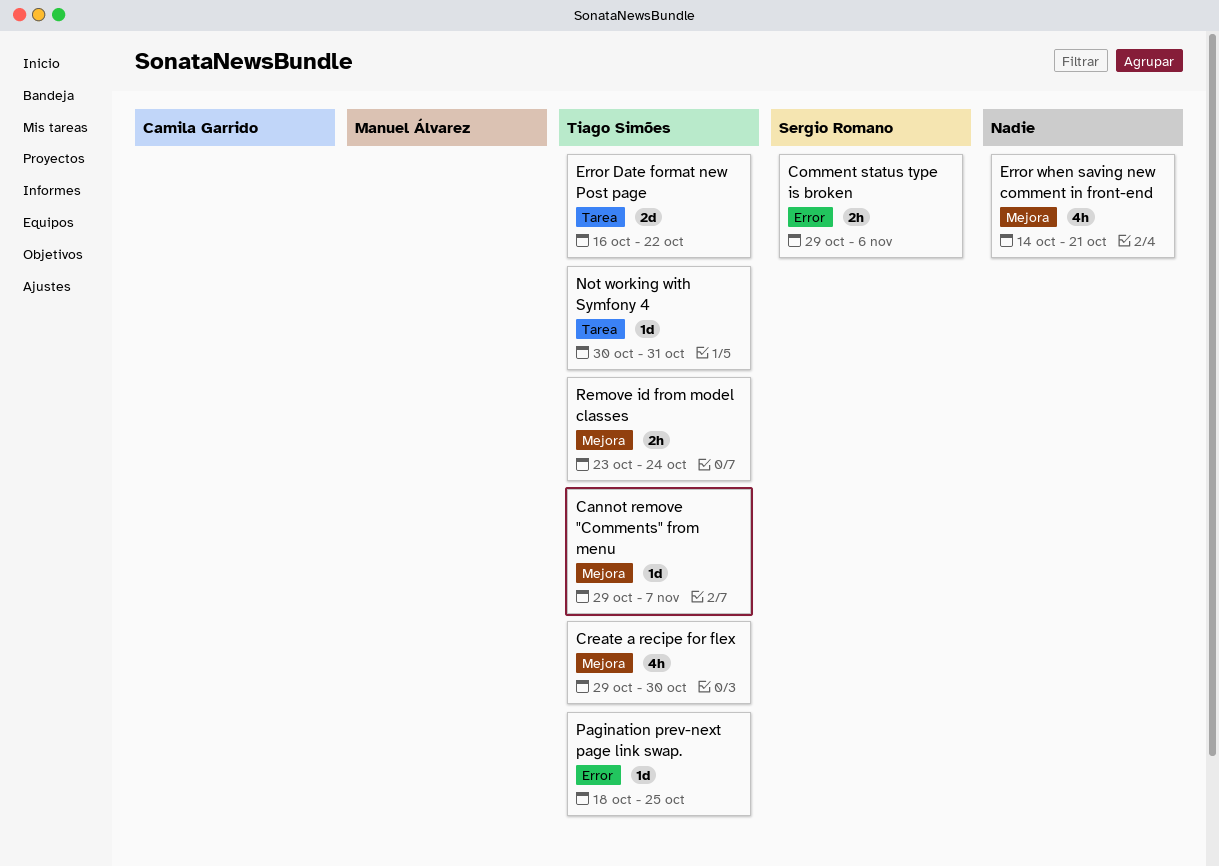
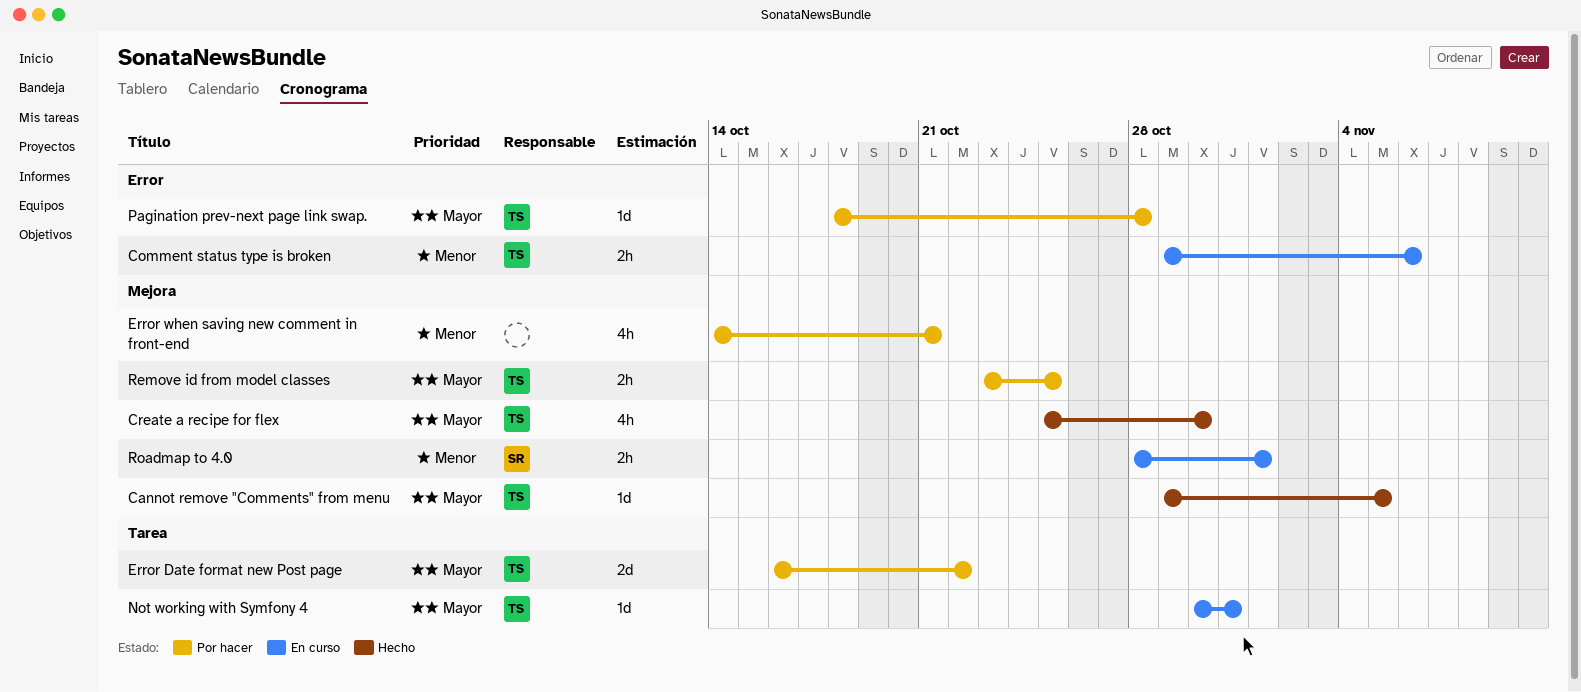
Cannot remove "Comments" from menu, due: Nov 7 -> Nov 5
Comment status type is broken, owner: Sergio Romano -> Tiago Simões
Create a recipe for flex, start: Oct 29 -> Oct 25
Pagination prev-next page link swap., due: Oct 25 -> Oct 28
Remove id from model classes, due: Oct 24 -> Oct 25
Roadmap to 4.0: none -> present

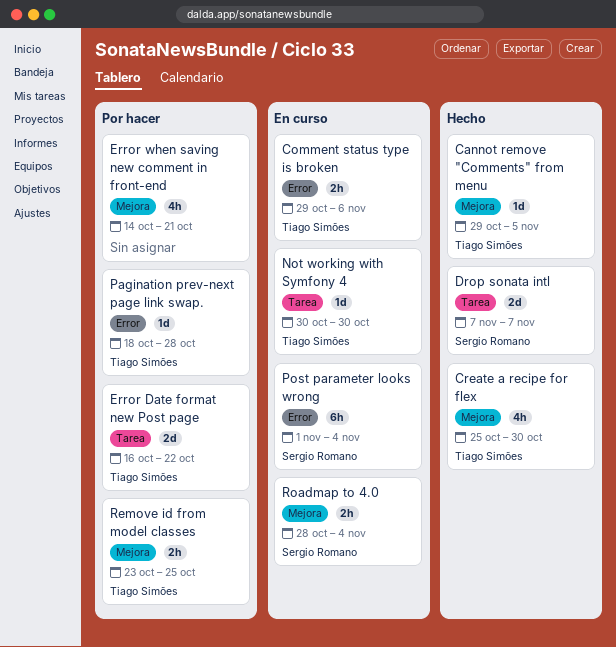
Drop sonata intl: none -> present
Not working with Symfony 4, due: Oct 31 -> Oct 30
Post parameter looks wrong: none -> present
Roadmap to 4.0, due: Nov 1 -> Nov 4

